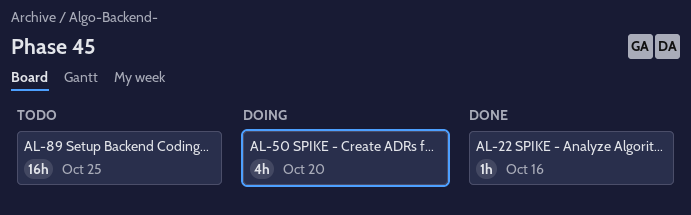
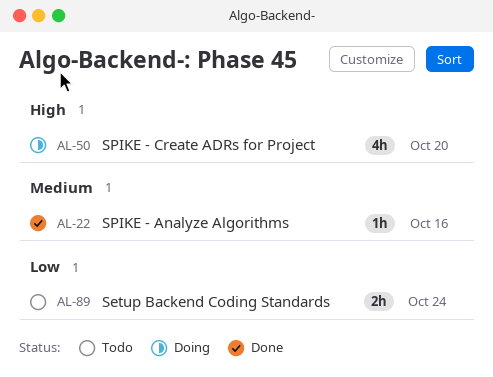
AL-89, estimate: 16h -> 2h
AL-89, due: Oct 25 -> Oct 24

